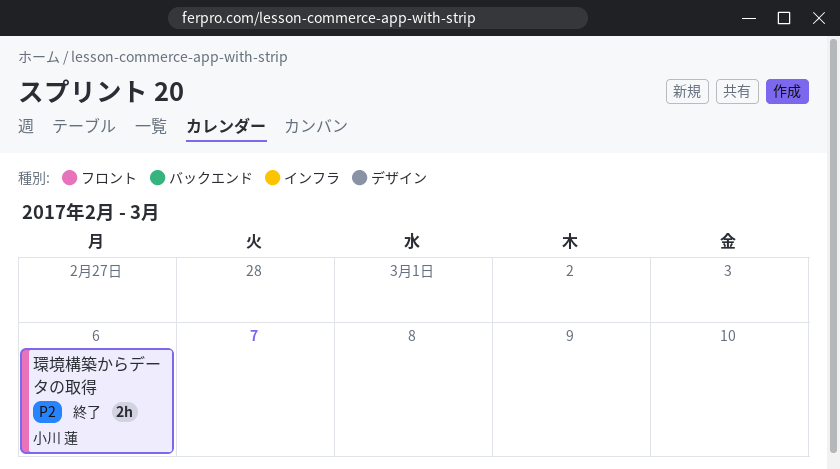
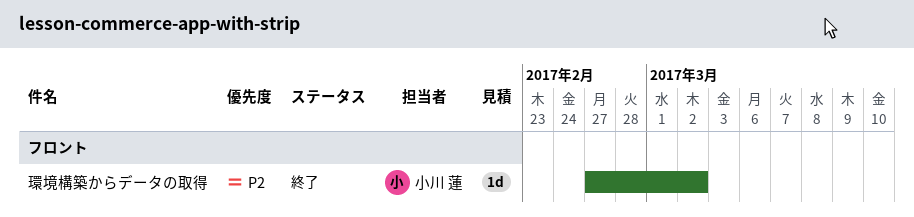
環境構築からデータの取得, estimate: 2h -> 1d
環境構築からデータの取得, due: Mar 6 -> Mar 2

